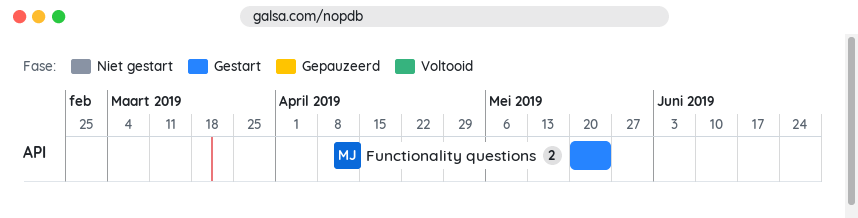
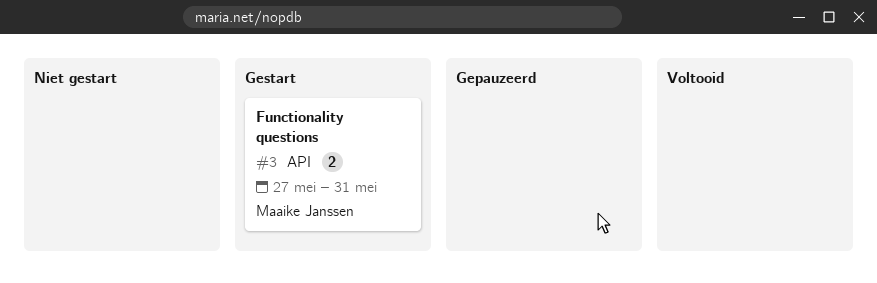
Functionality questions, start: May 20 -> May 27
Functionality questions, due: May 24 -> May 31

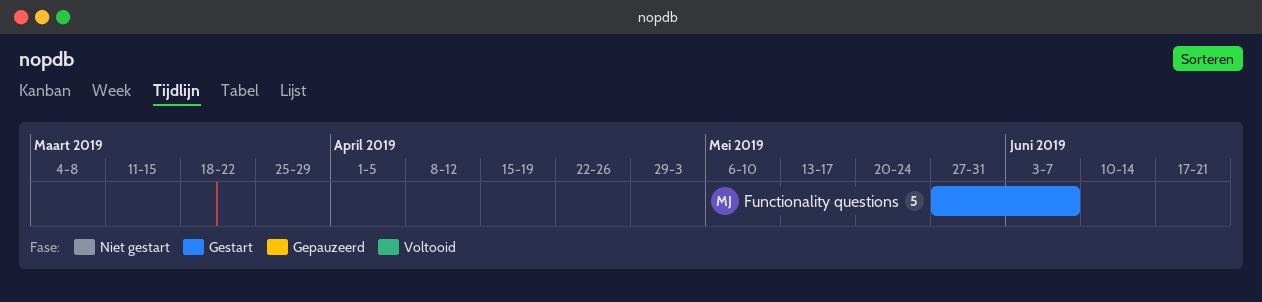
Functionality questions, estimate: 2 -> 5
Functionality questions, due: May 31 -> Jun 7

